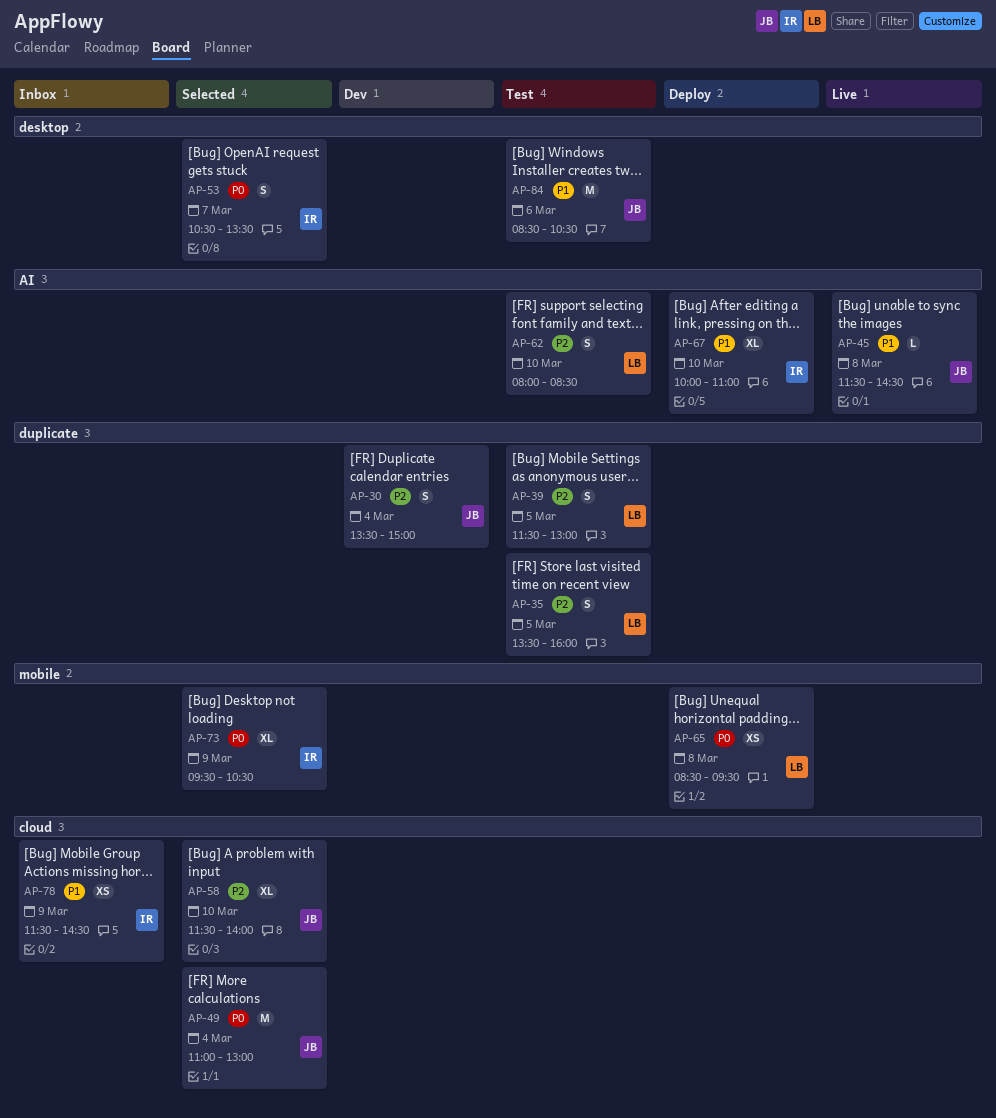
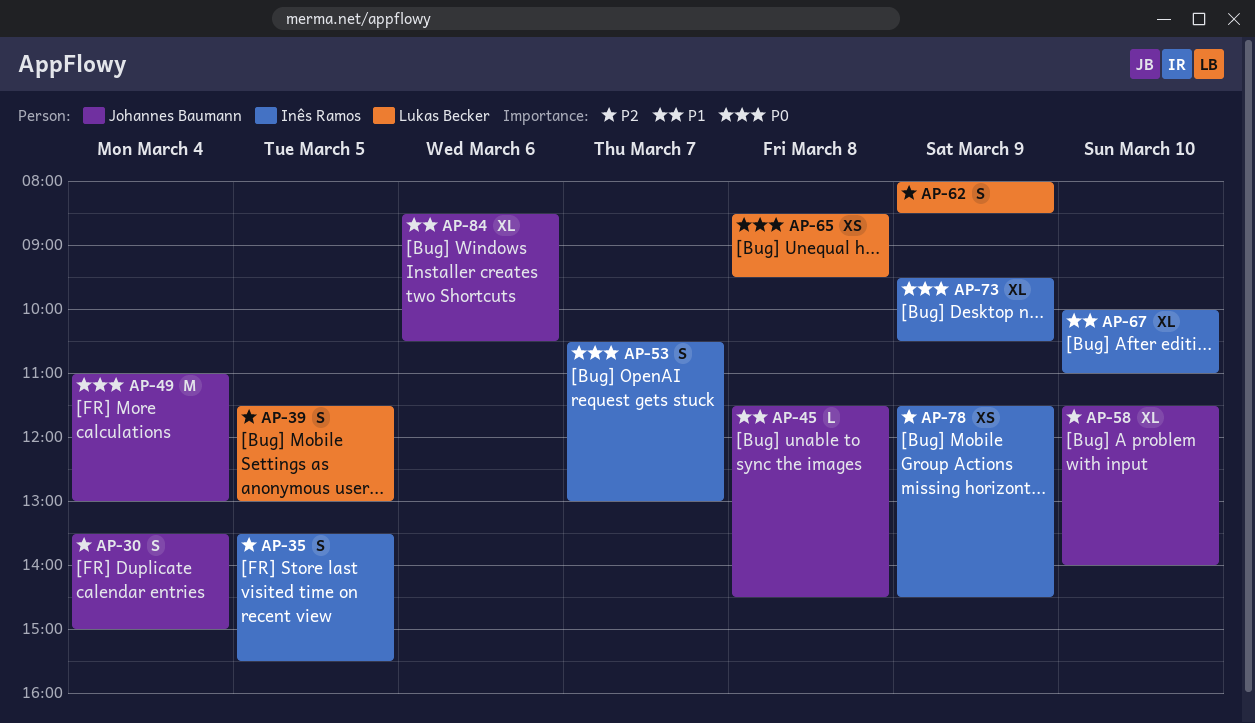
AP-35, owner: Lukas Becker -> Inês Ramos
AP-35, ends: 16:00 -> 15:30
AP-53, ends: 13:30 -> 13:00
AP-62, day: Mar 10 -> Mar 9
AP-78, priority: P1 -> P2
AP-84, estimate: M -> XL

